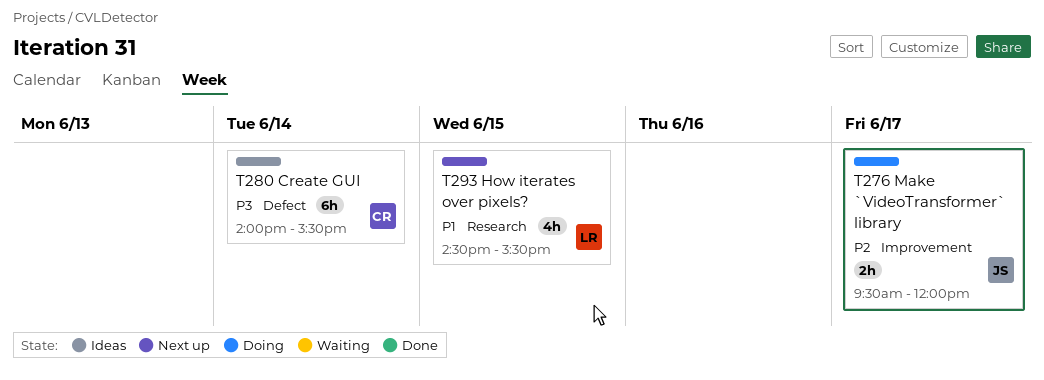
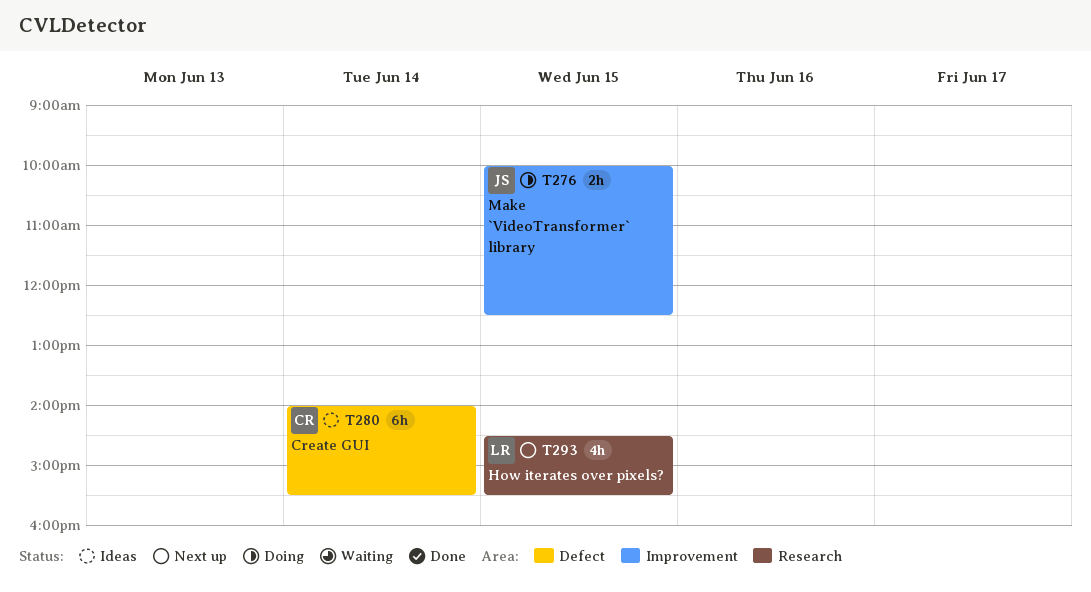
T276, day: Jun 17 -> Jun 15
T276, begins: 09:30 -> 10:00
T276, ends: 12:00 -> 12:30

